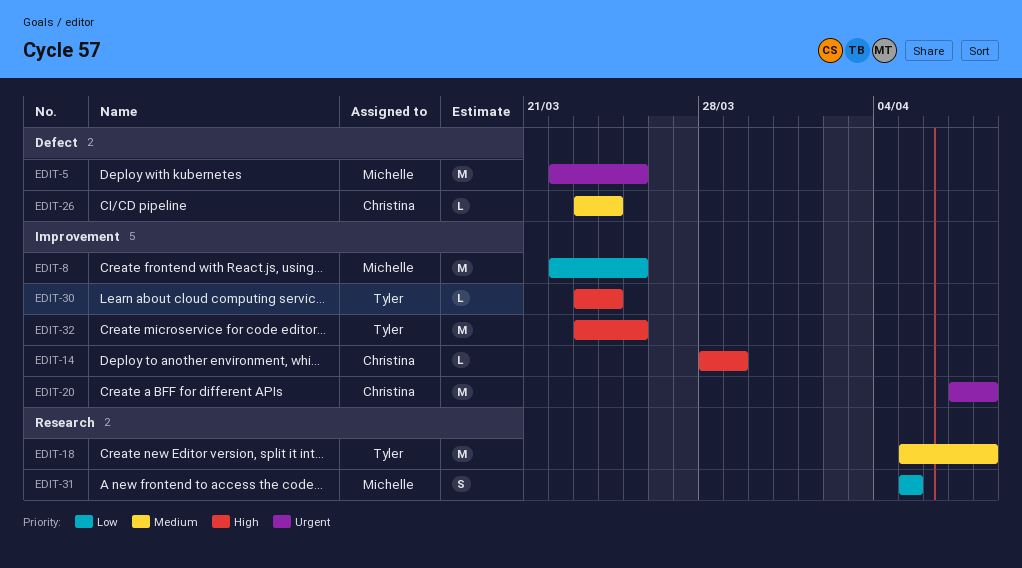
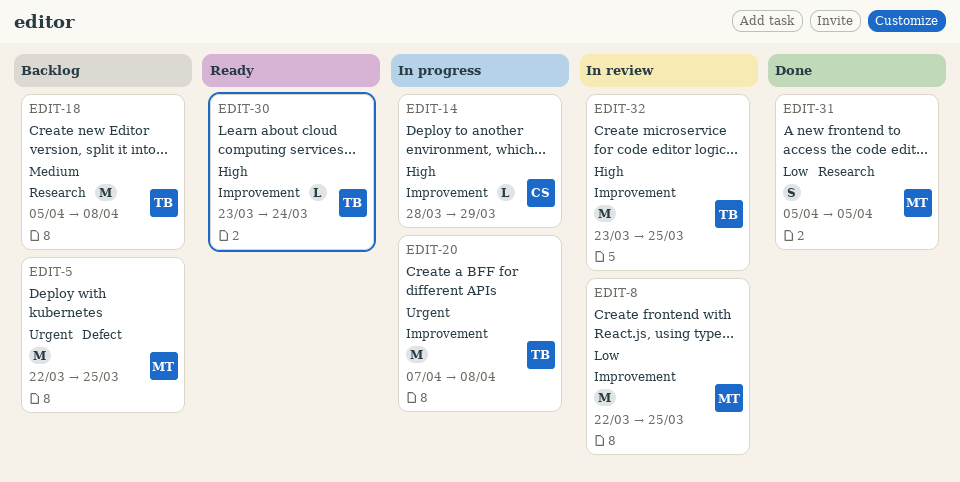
EDIT-20, owner: Christina -> Tyler
EDIT-26: present -> none

